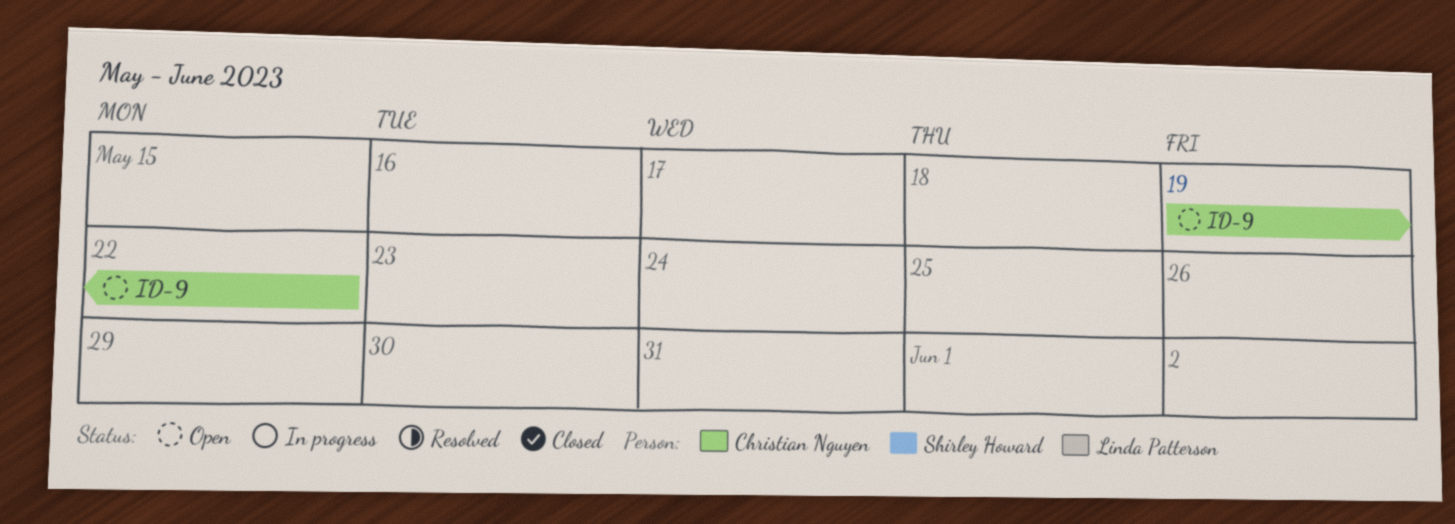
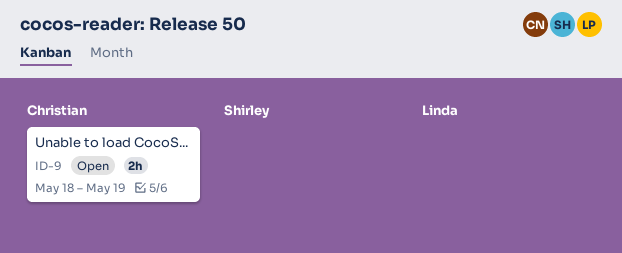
ID-9, start: May 19 -> May 18
ID-9, due: May 22 -> May 19

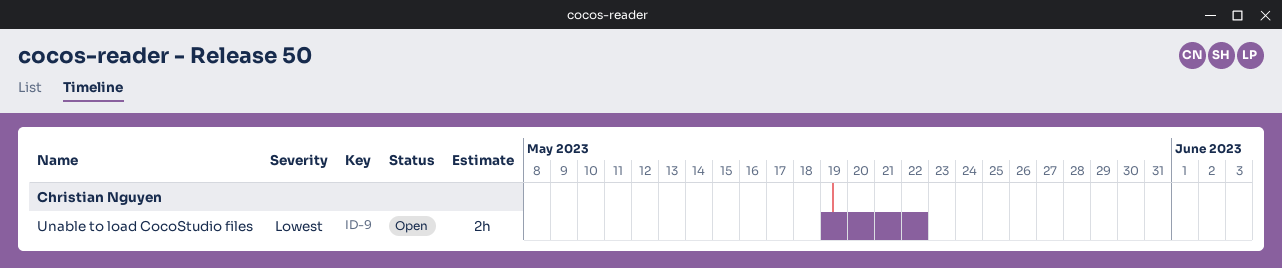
ID-9, start: May 18 -> May 19
ID-9, due: May 19 -> May 22

